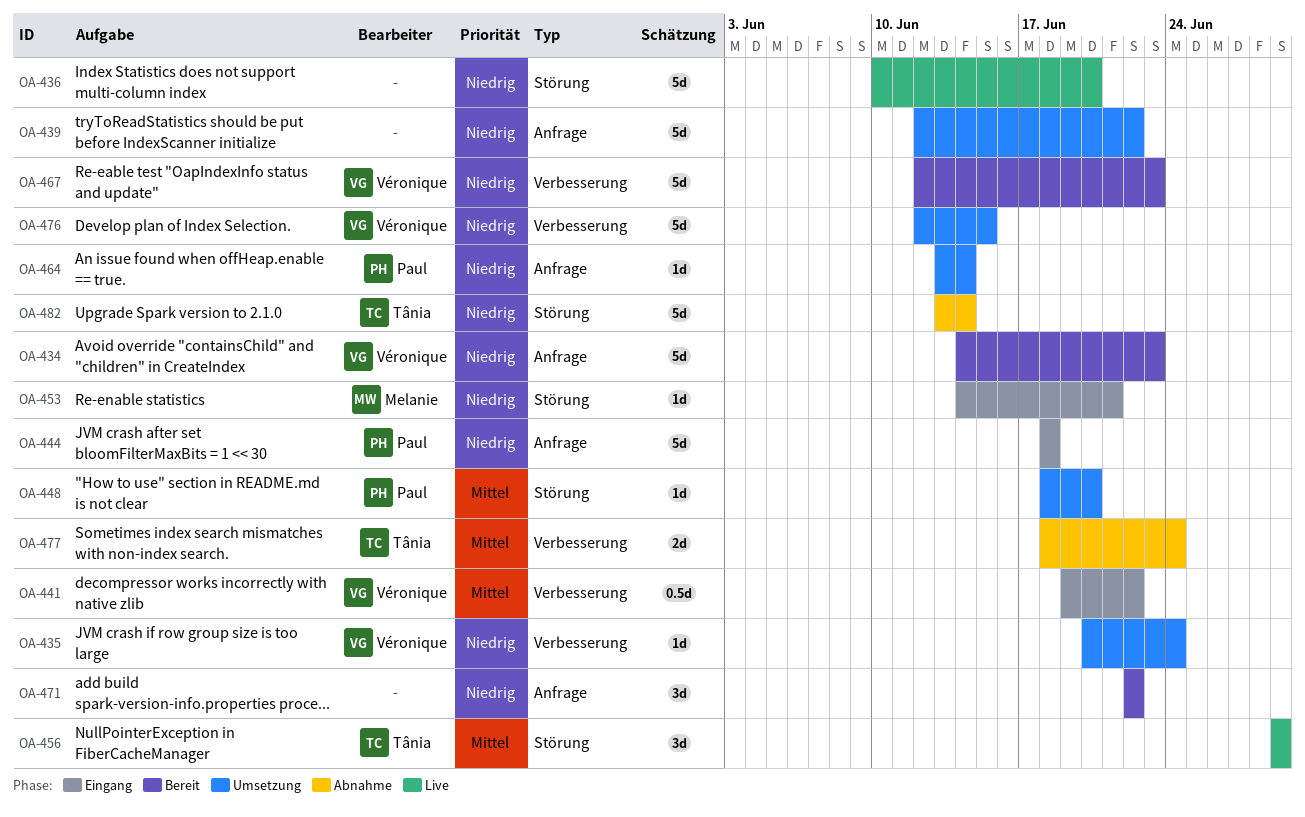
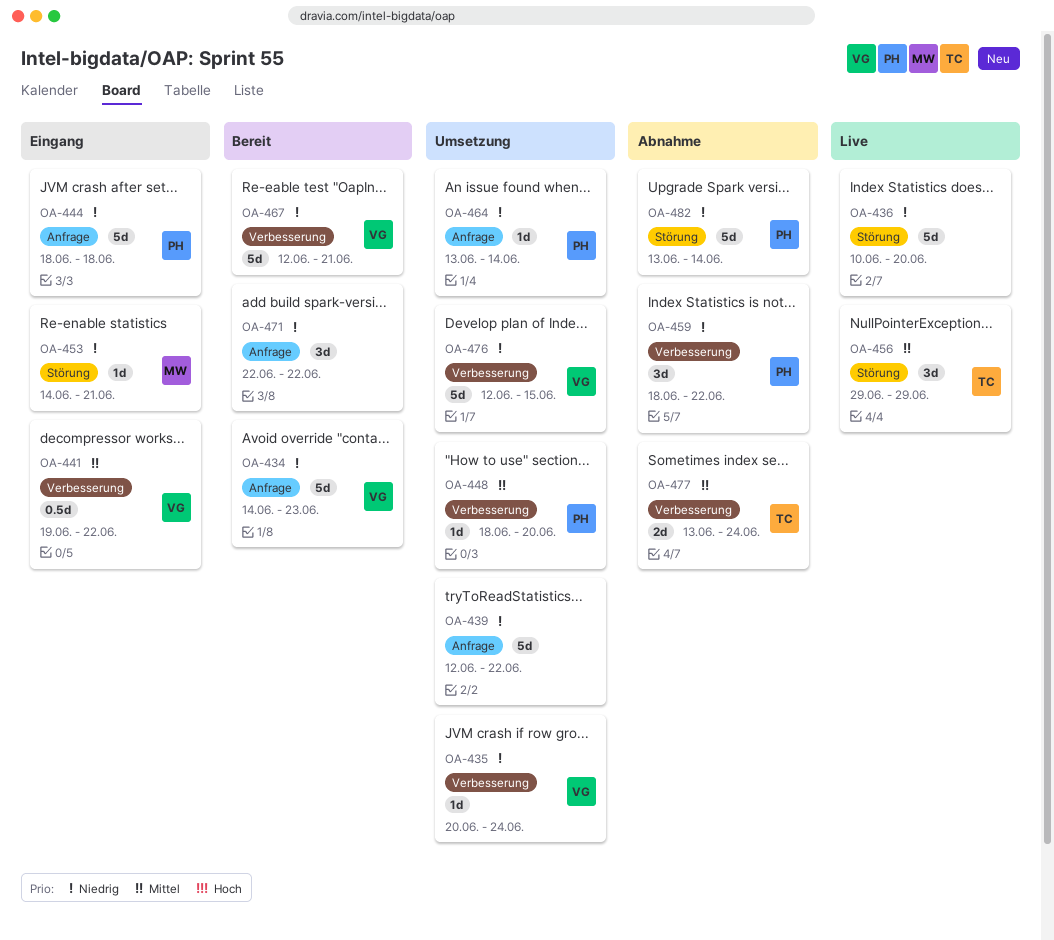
OA-448, label: Störung -> Verbesserung
OA-459: none -> present
OA-467, due: Jun 23 -> Jun 21
OA-477, start: Jun 18 -> Jun 13
OA-482, owner: Tânia -> Paul

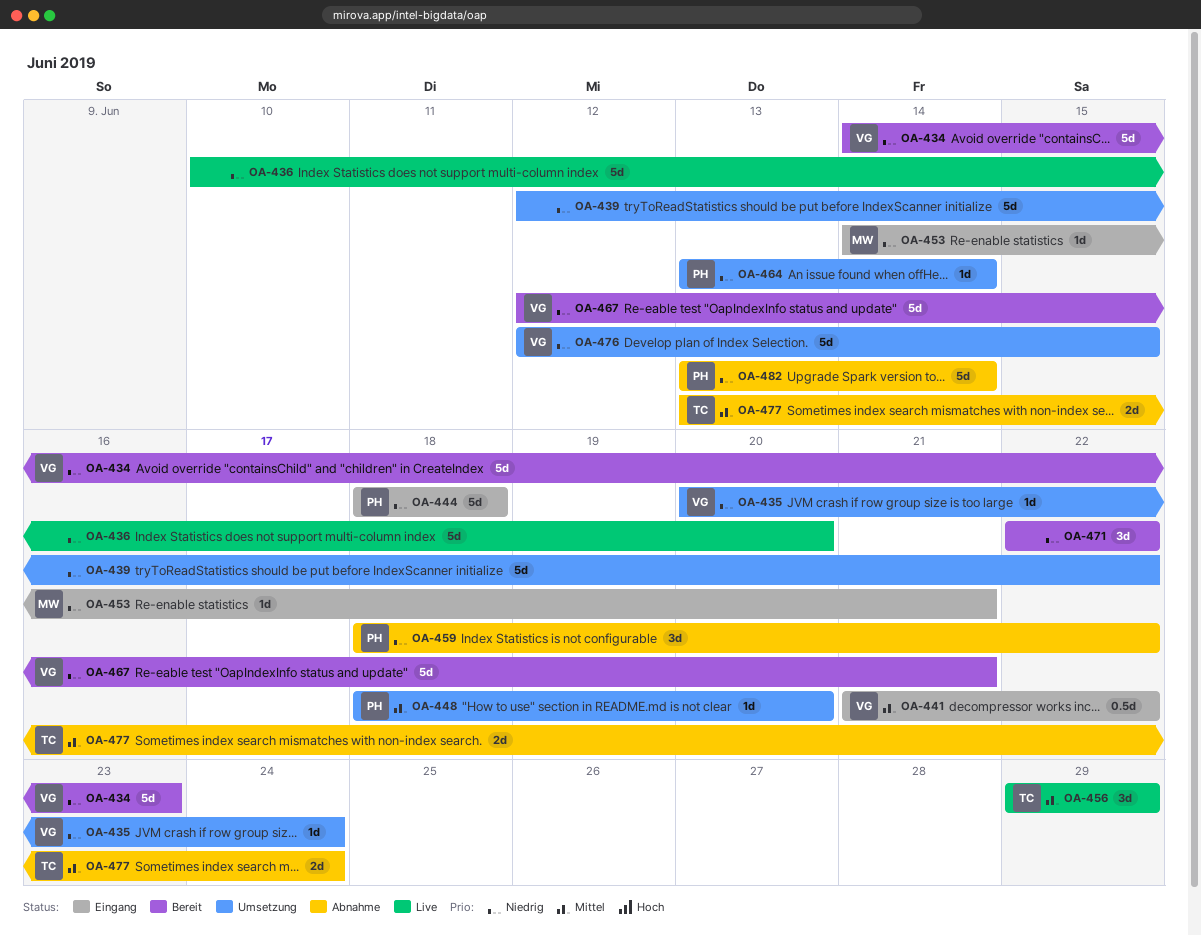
OA-441, start: Jun 19 -> Jun 21

